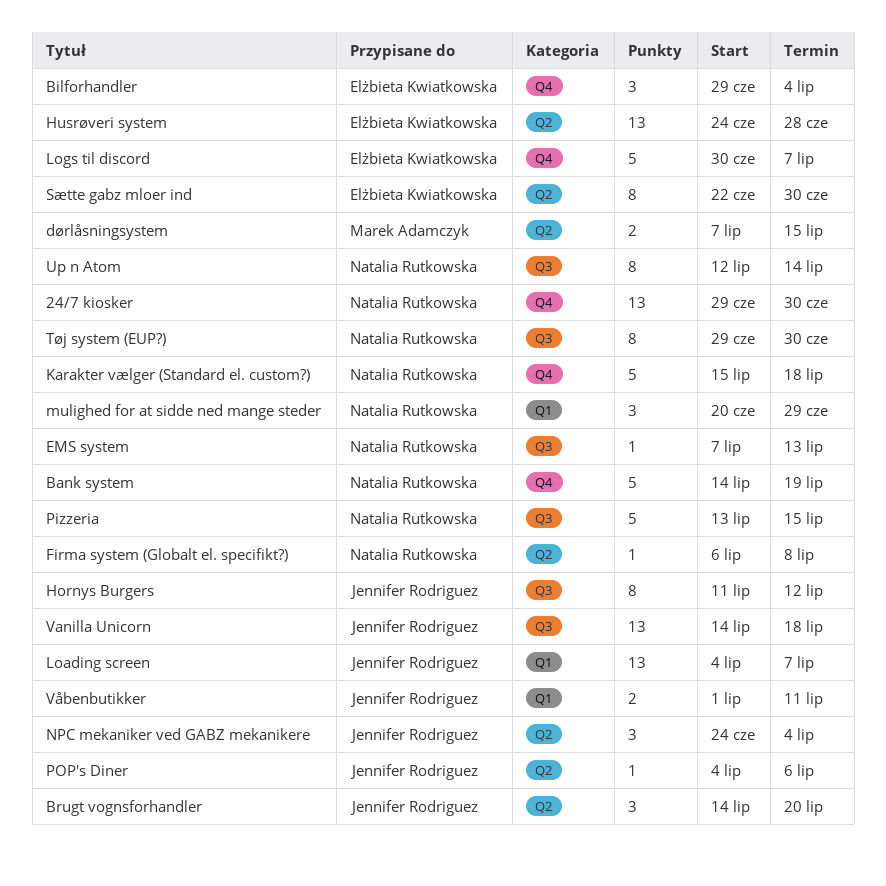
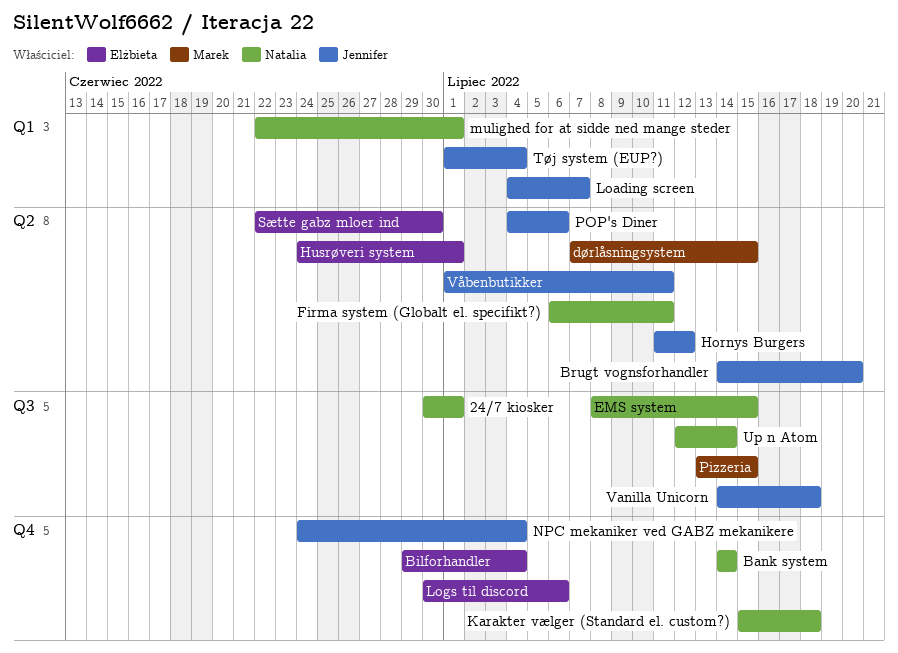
24/7 kiosker, label: Q4 -> Q3
24/7 kiosker, start: Jun 29 -> Jun 30
24/7 kiosker, due: Jun 30 -> Jul 1
Bank system, due: Jul 19 -> Jul 14
EMS system, start: Jul 7 -> Jul 8
EMS system, due: Jul 13 -> Jul 15
Firma system (Globalt el. specifikt?), due: Jul 8 -> Jul 11
Hornys Burgers, label: Q3 -> Q2
Husrøveri system, due: Jun 28 -> Jul 1
Logs til discord, due: Jul 7 -> Jul 6
mulighed for at sidde ned mange steder, start: Jun 20 -> Jun 22
mulighed for at sidde ned mange steder, due: Jun 29 -> Jul 1
NPC mekaniker ved GABZ mekanikere, label: Q2 -> Q4
Pizzeria, owner: Natalia Rutkowska -> Marek Adamczyk
Tøj system (EUP?), owner: Natalia Rutkowska -> Jennifer Rodriguez
Tøj system (EUP?), label: Q3 -> Q1
Tøj system (EUP?), start: Jun 29 -> Jul 1
Tøj system (EUP?), due: Jun 30 -> Jul 4
Våbenbutikker, label: Q1 -> Q2

